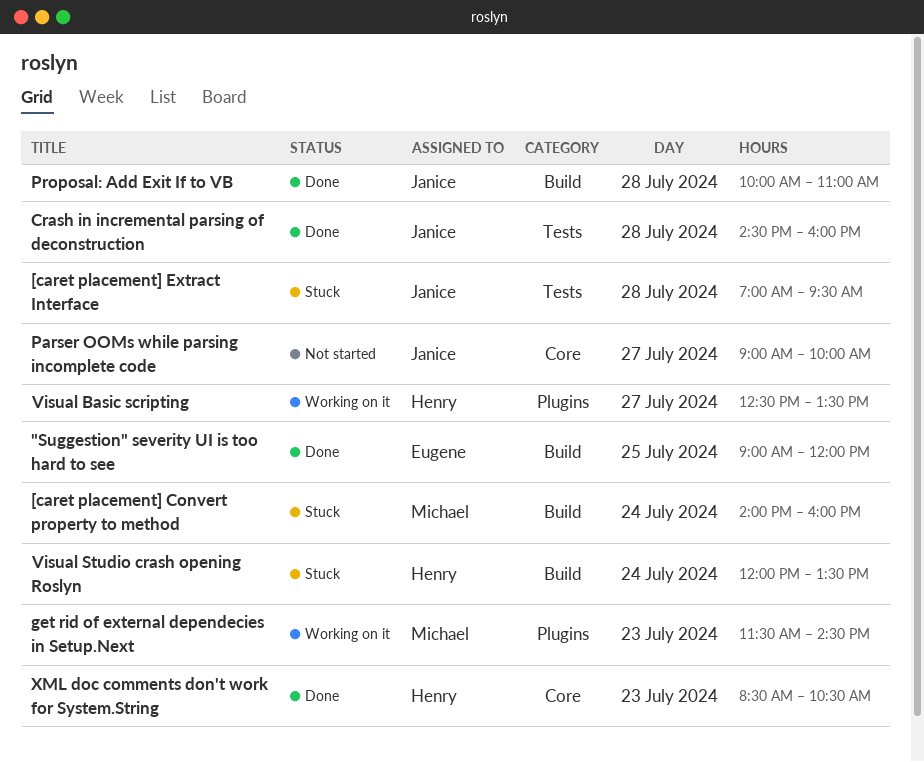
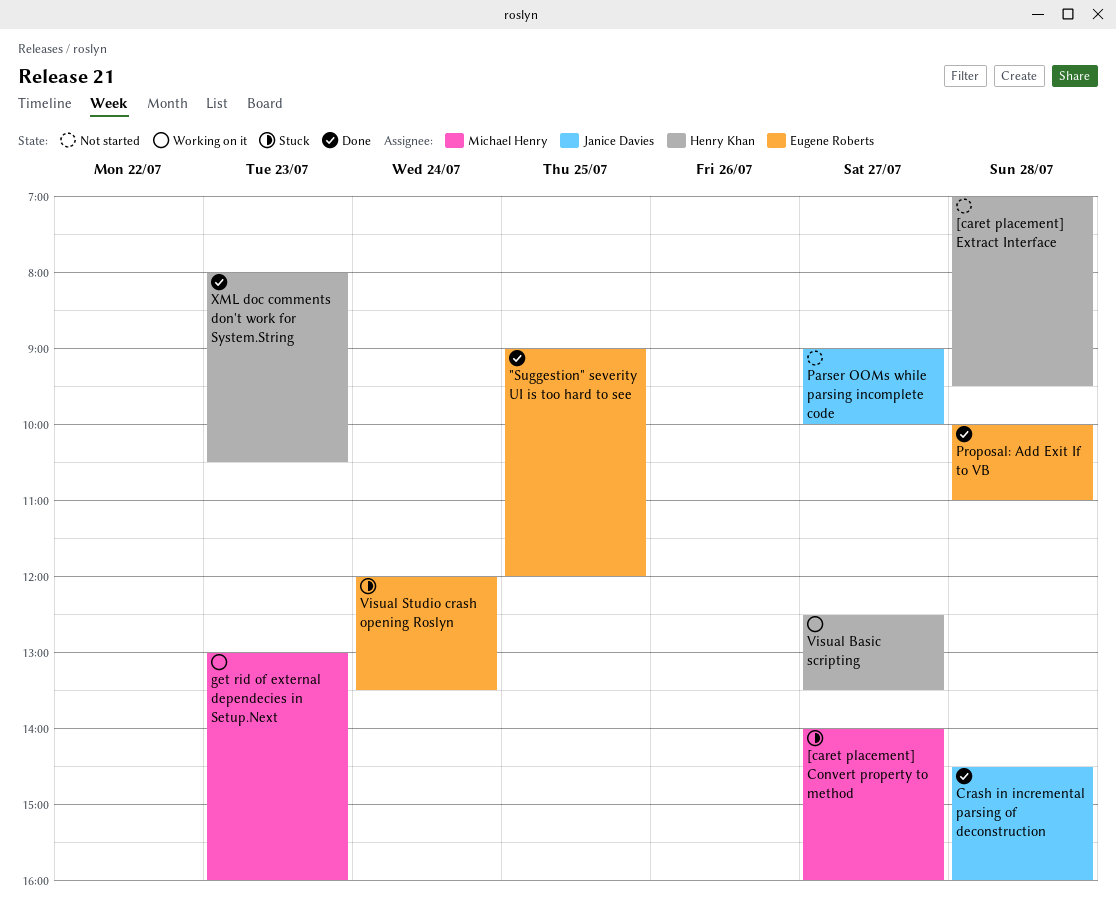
[caret placement] Convert property to method, day: Jul 24 -> Jul 27
[caret placement] Extract Interface, status: Stuck -> Not started
[caret placement] Extract Interface, owner: Janice Davies -> Henry Khan
get rid of external dependecies in Setup.Next, begins: 11:30 -> 13:00
get rid of external dependecies in Setup.Next, ends: 14:30 -> 16:00
Proposal: Add Exit If to VB, owner: Janice Davies -> Eugene Roberts
Visual Studio crash opening Roslyn, owner: Henry Khan -> Eugene Roberts
XML doc comments don't work for System.String, begins: 08:30 -> 08:00

